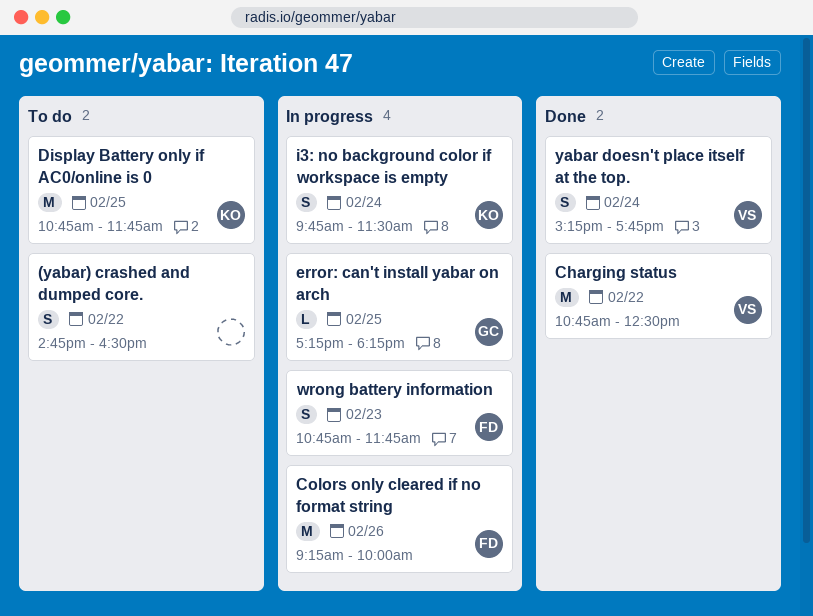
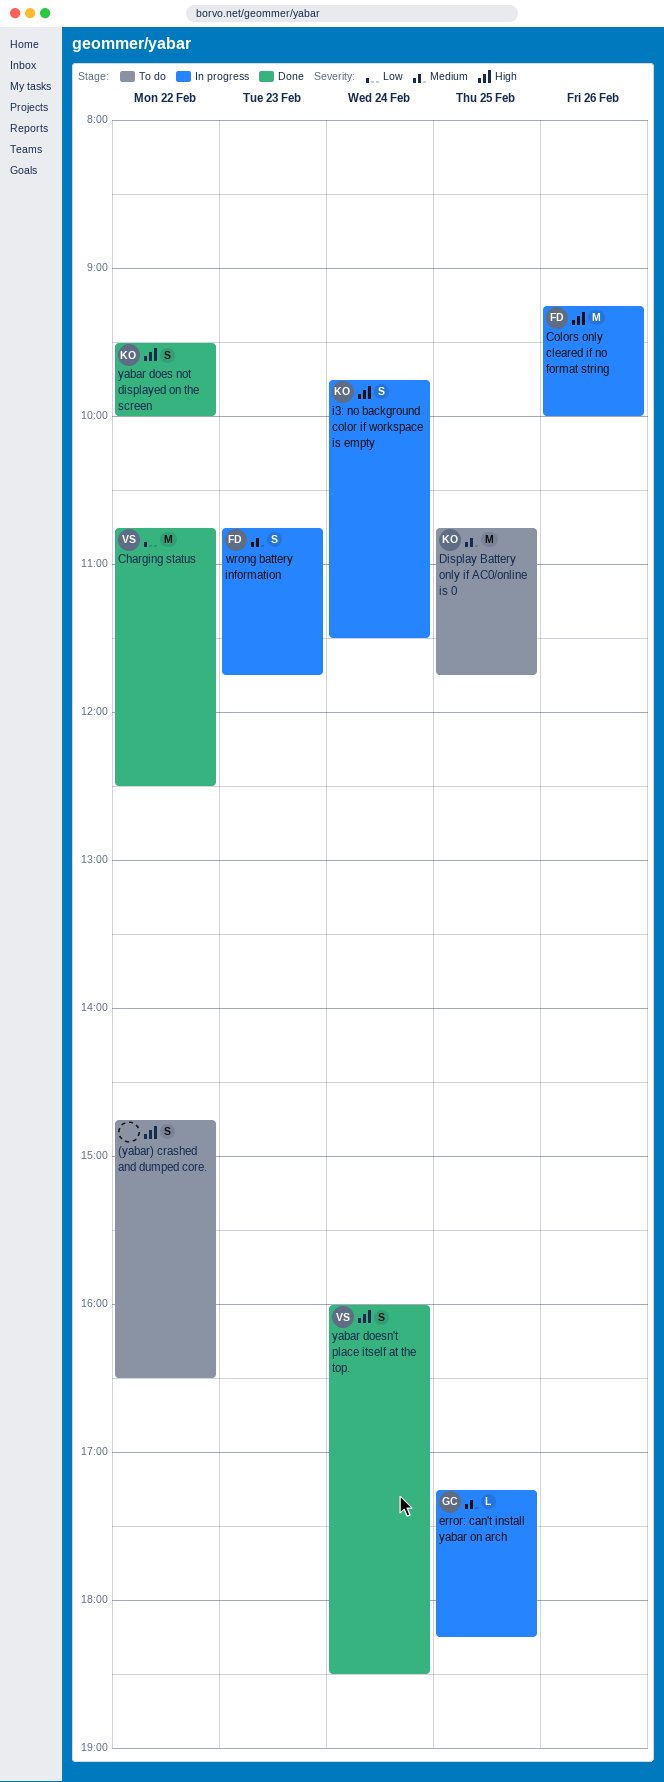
yabar does not displayed on the screen: none -> present
yabar doesn't place itself at the top., begins: 15:15 -> 16:00
yabar doesn't place itself at the top., ends: 17:45 -> 18:30

